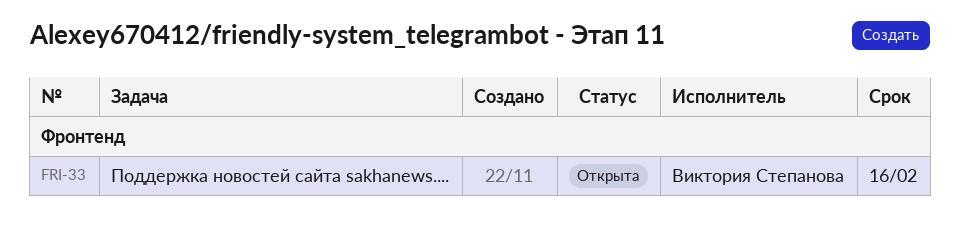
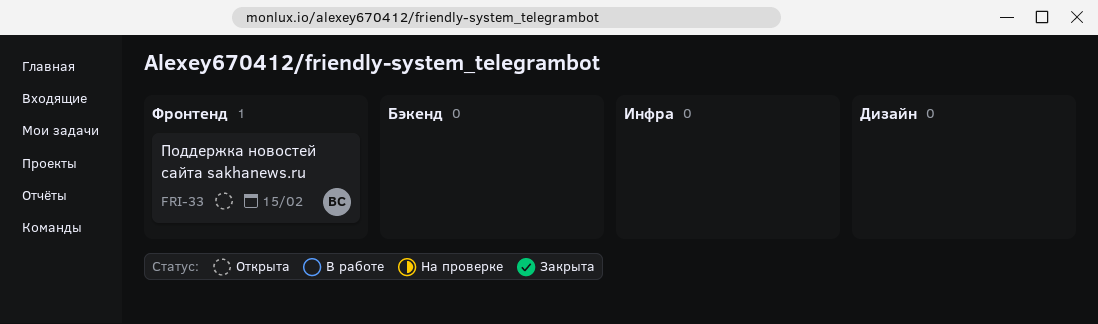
FRI-33, due: Feb 16 -> Feb 15

